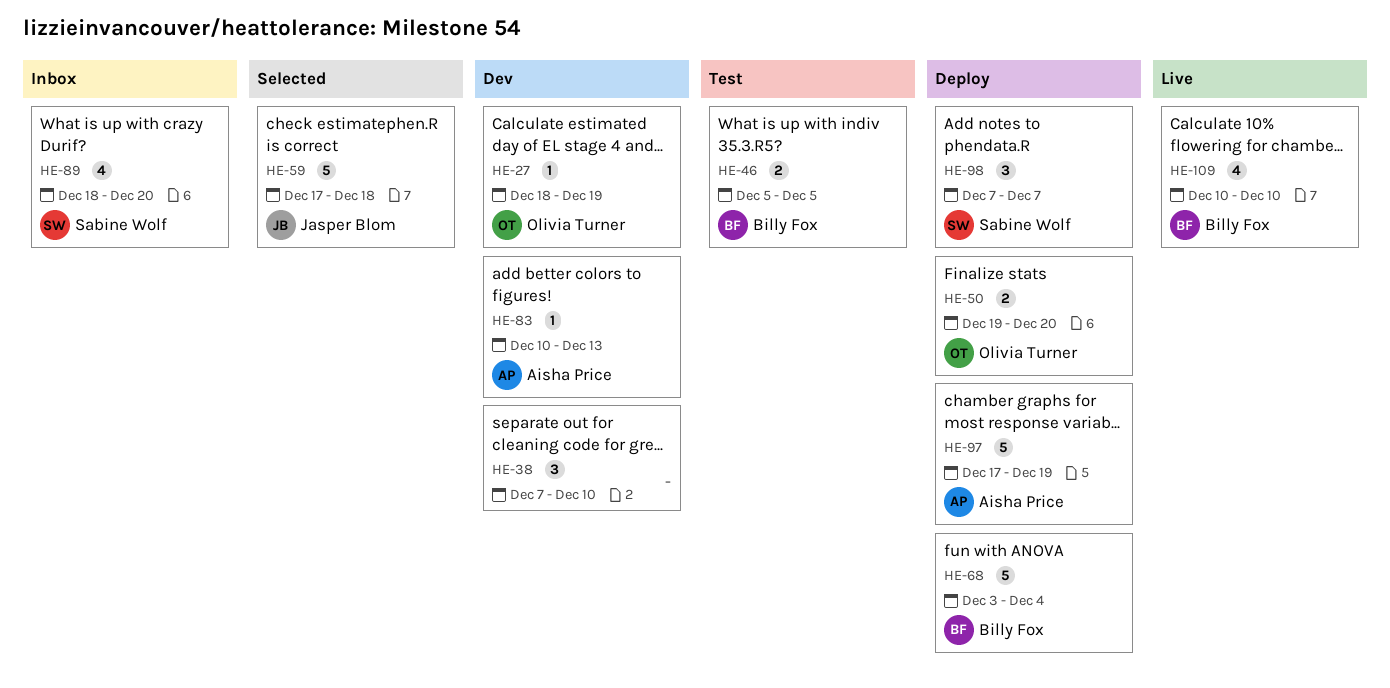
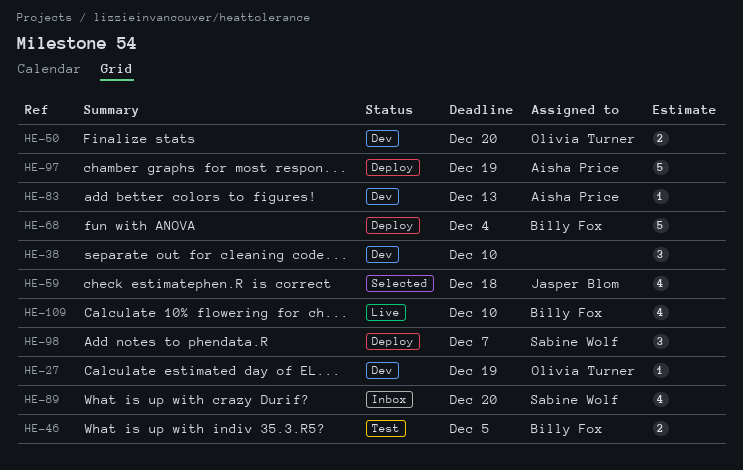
HE-50, status: Deploy -> Dev
HE-59, estimate: 5 -> 4

